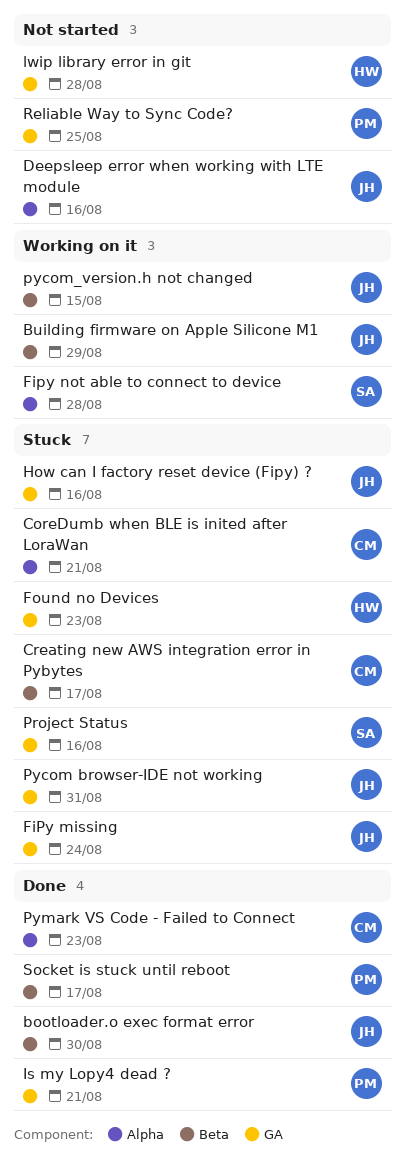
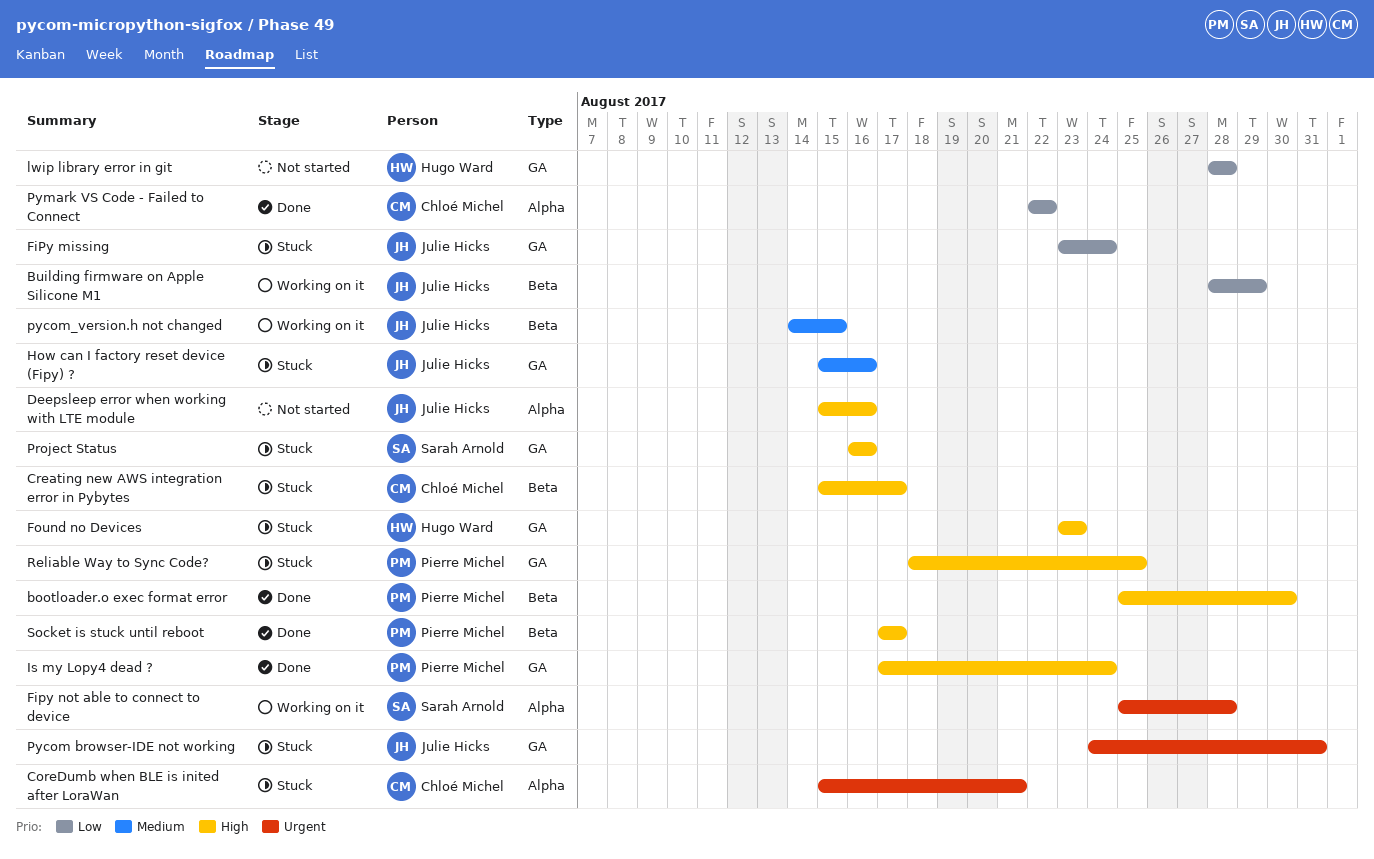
bootloader.o exec format error, owner: Julie Hicks -> Pierre Michel
Is my Lopy4 dead ?, due: Aug 21 -> Aug 24
Pymark VS Code - Failed to Connect, due: Aug 23 -> Aug 22
Reliable Way to Sync Code?, status: Not started -> Stuck

